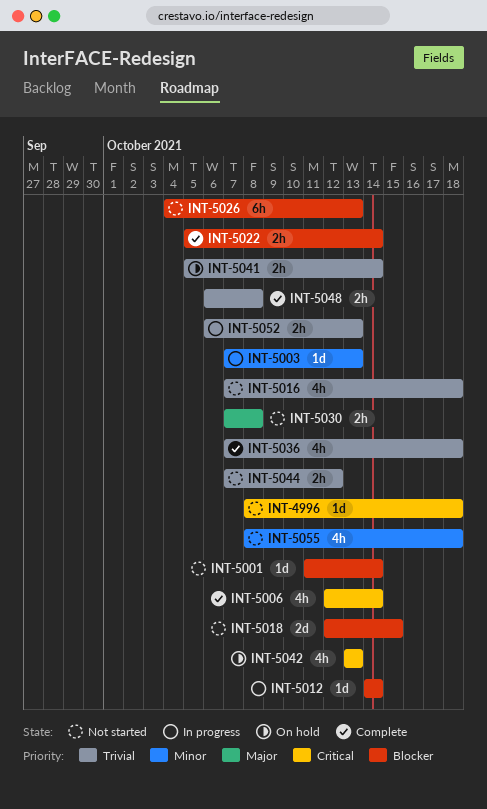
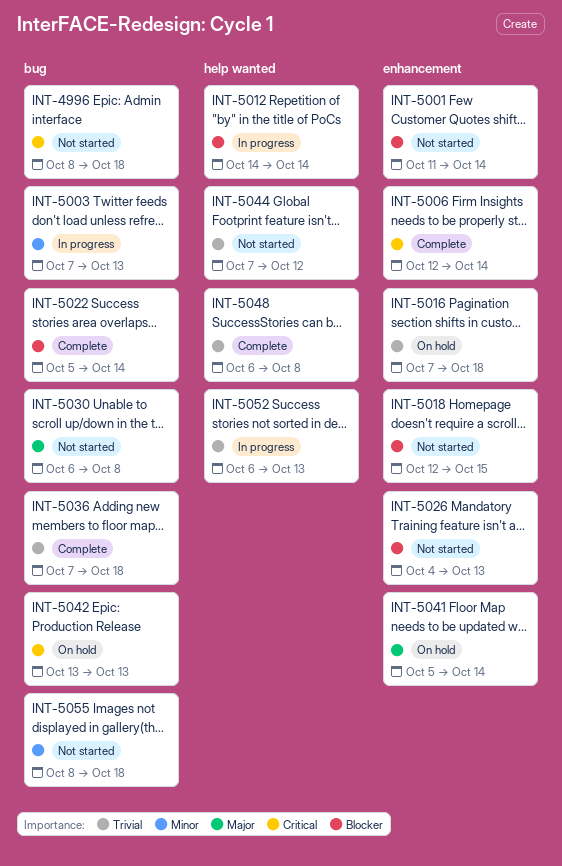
INT-5016, status: Not started -> On hold
INT-5030, start: Oct 7 -> Oct 6
INT-5041, priority: Trivial -> Major

